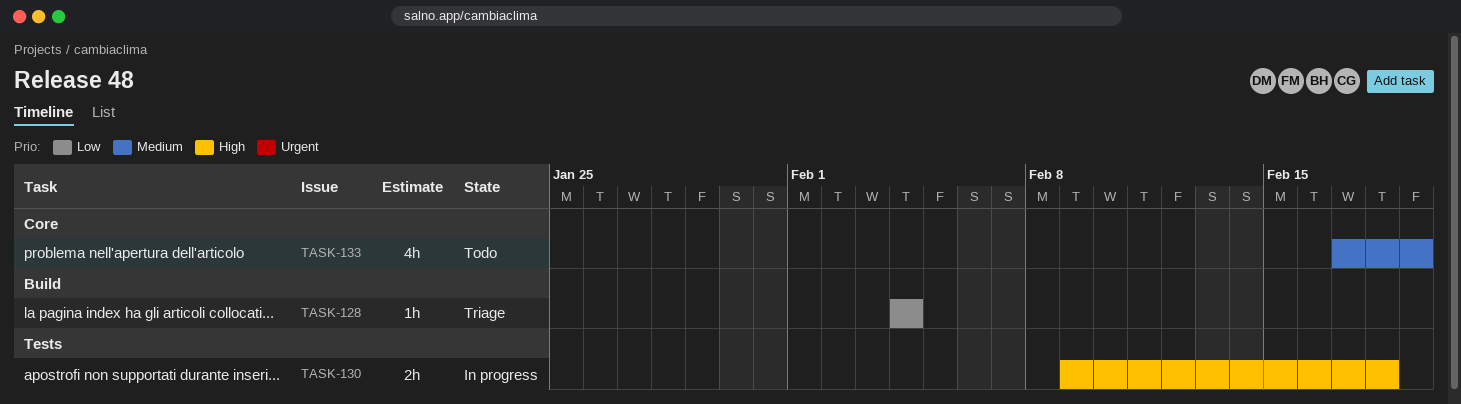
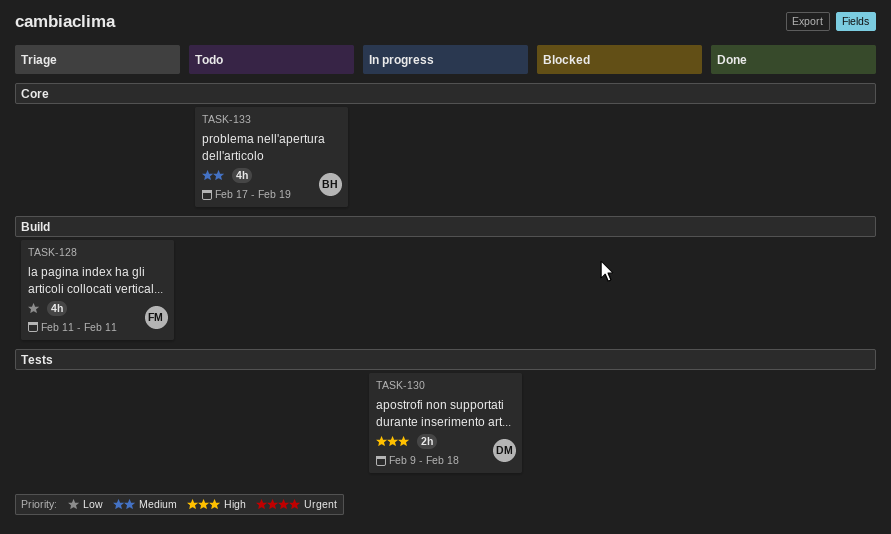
TASK-128, estimate: 1h -> 4h
TASK-128, start: Feb 4 -> Feb 11
TASK-128, due: Feb 4 -> Feb 11

